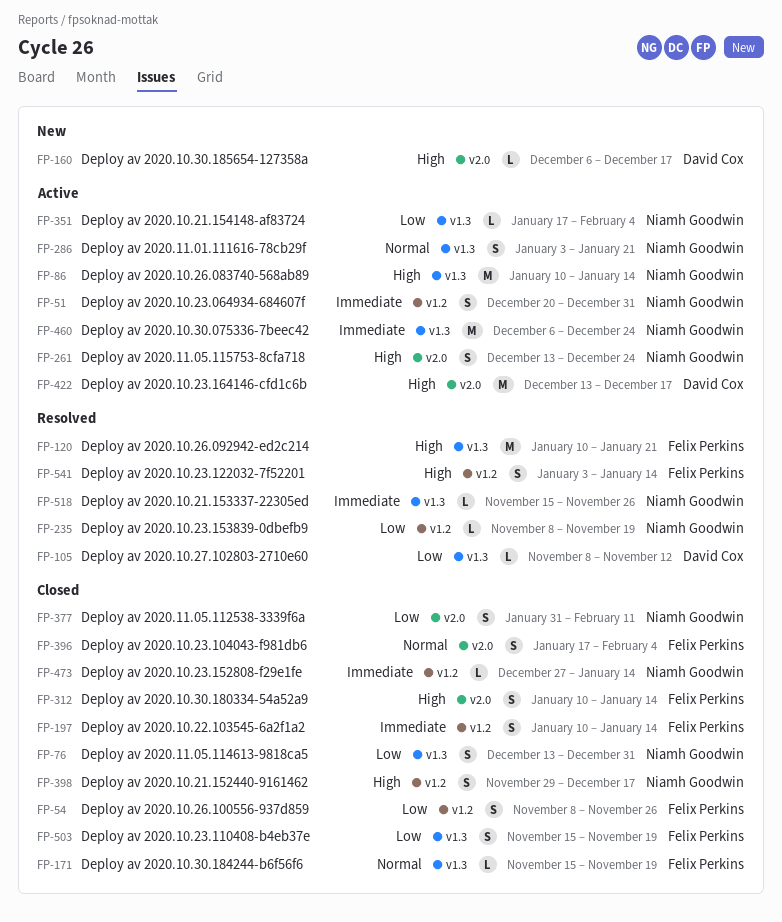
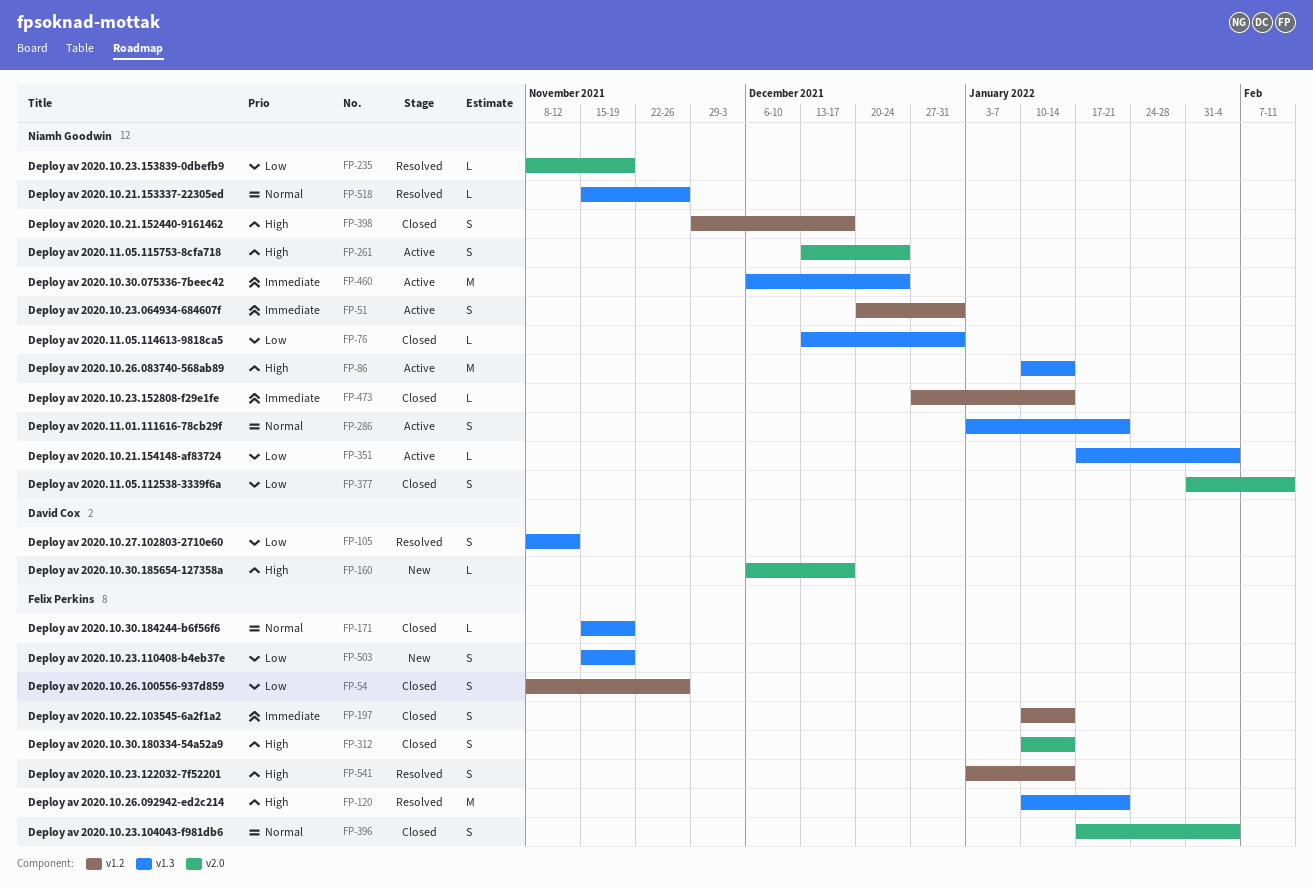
FP-76, estimate: S -> L
FP-105, estimate: L -> S
FP-235, label: v1.2 -> v2.0
FP-422: present -> none
FP-503, status: Closed -> New
FP-518, priority: Immediate -> Normal

